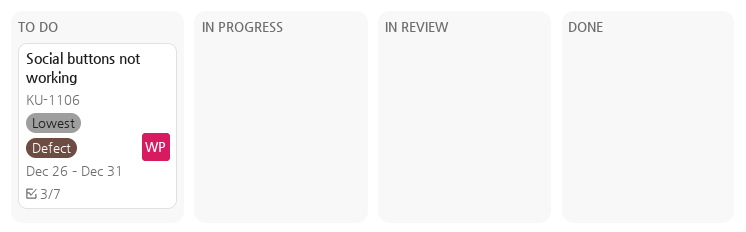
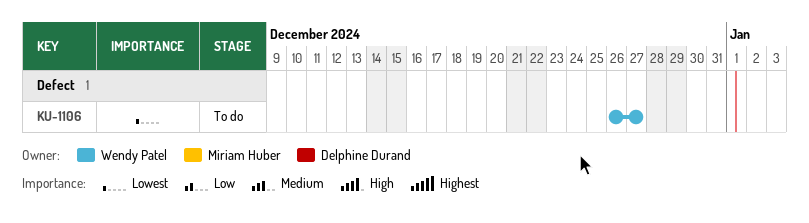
KU-1106, due: Dec 31 -> Dec 27

